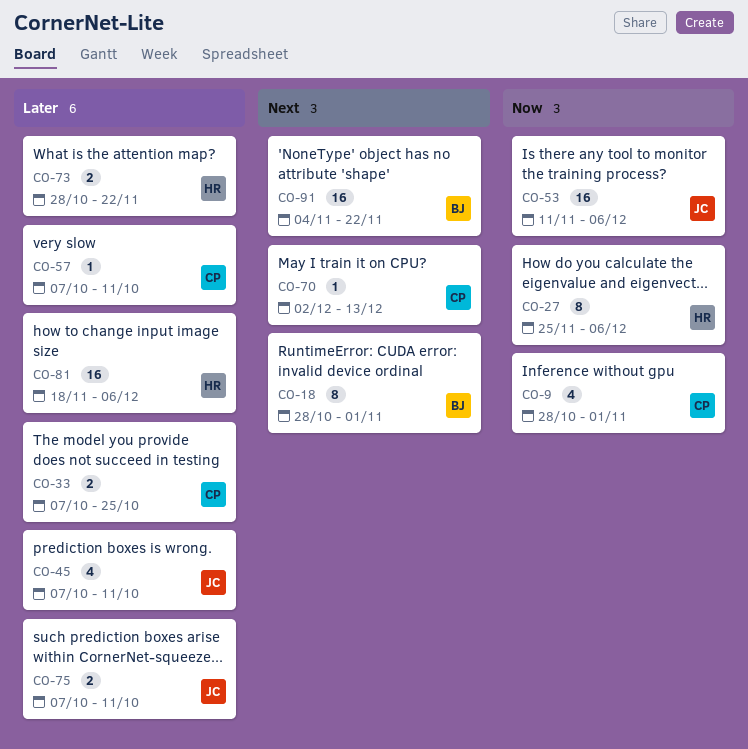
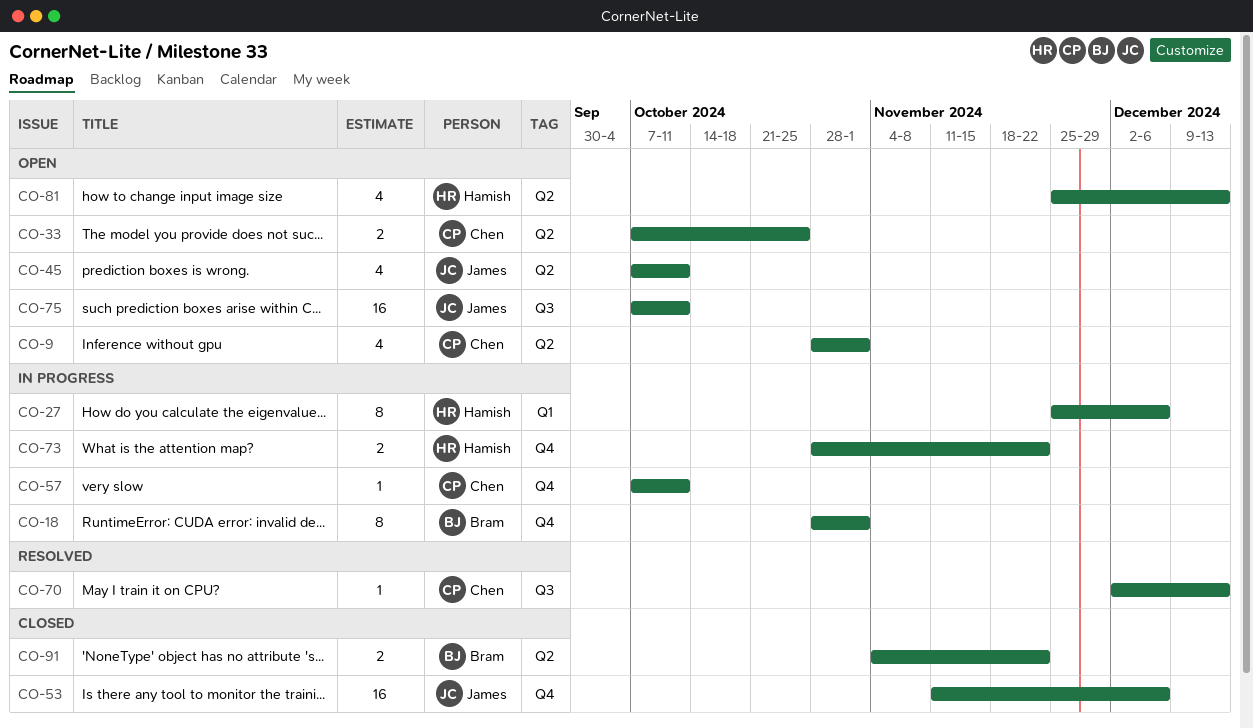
CO-75, estimate: 2 -> 16
CO-81, estimate: 16 -> 4
CO-81, start: Nov 18 -> Nov 25
CO-81, due: Dec 6 -> Dec 13
CO-91, estimate: 16 -> 2

